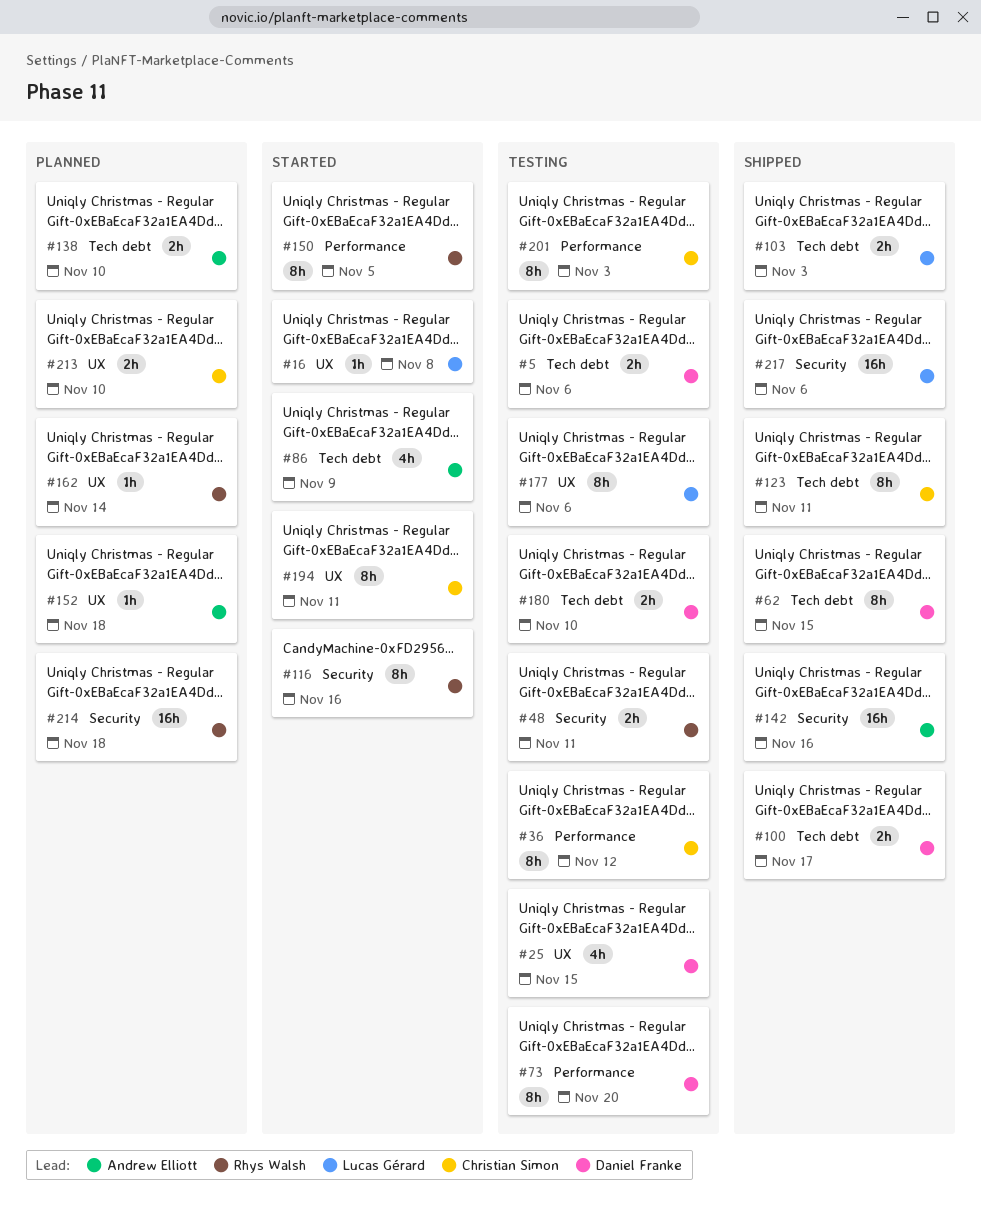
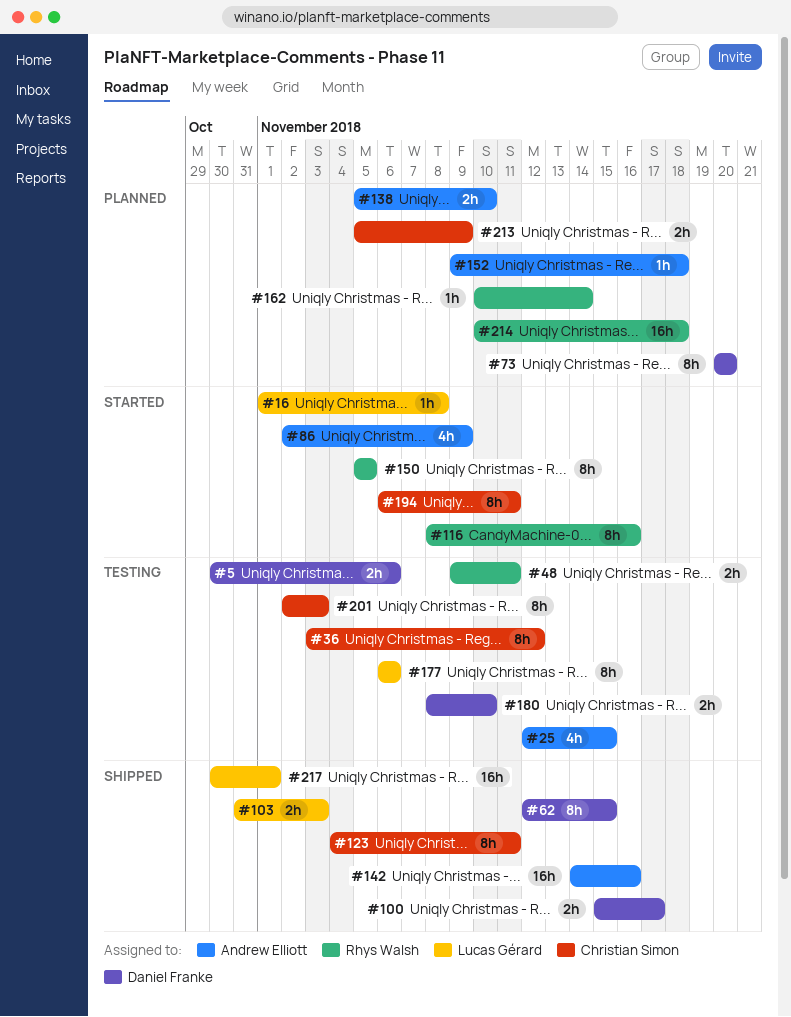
#25, owner: Daniel Franke -> Andrew Elliott
#73, status: Testing -> Planned
#213, due: Nov 10 -> Nov 9
#217, due: Nov 6 -> Nov 1

